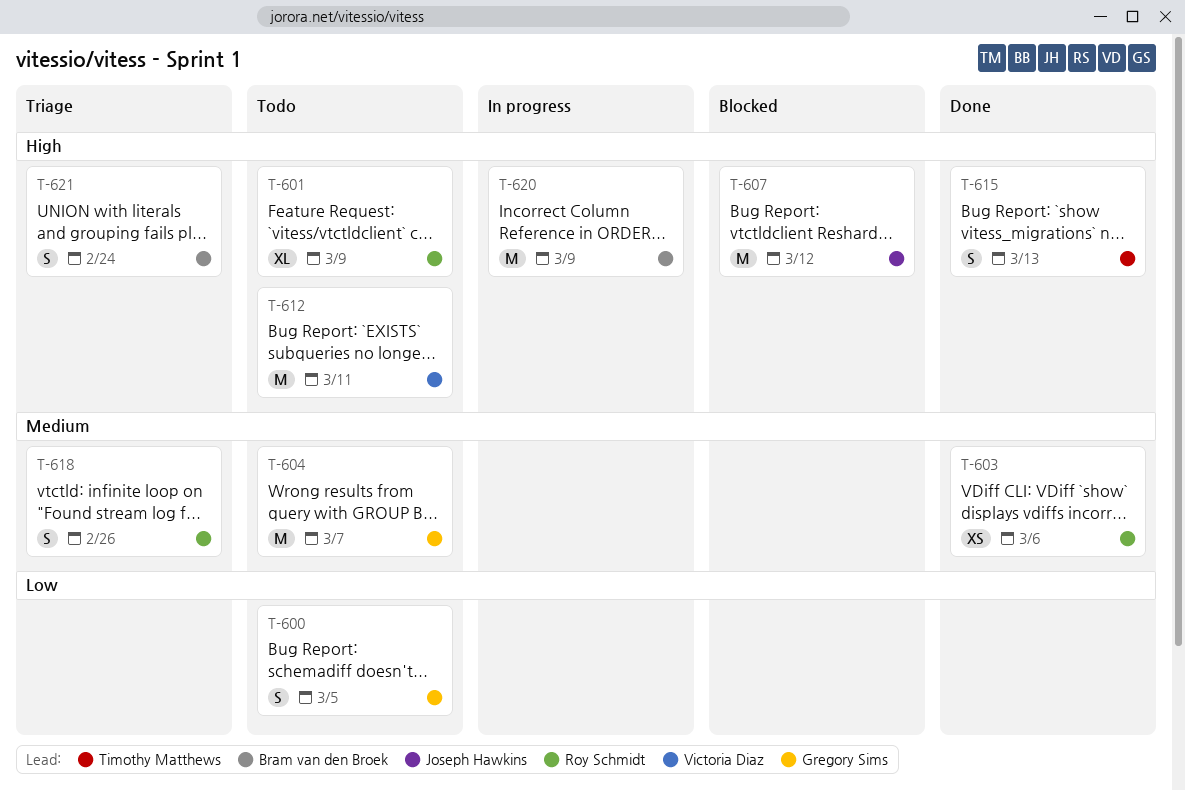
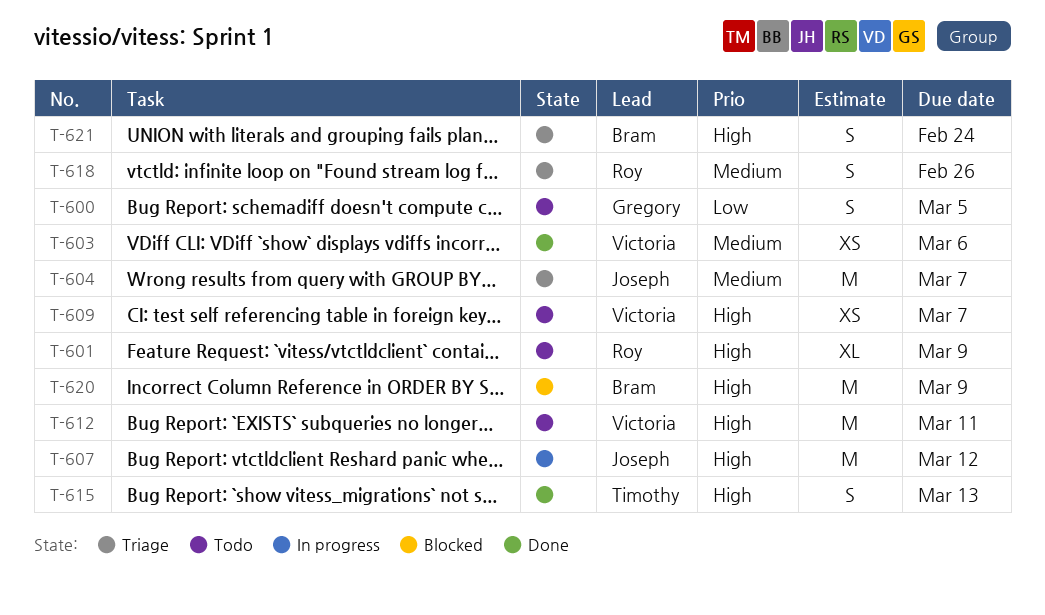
T-603, owner: Roy Schmidt -> Victoria Diaz
T-604, status: Todo -> Triage
T-604, owner: Gregory Sims -> Joseph Hawkins
T-607, status: Blocked -> In progress
T-609: none -> present
T-620, status: In progress -> Blocked

